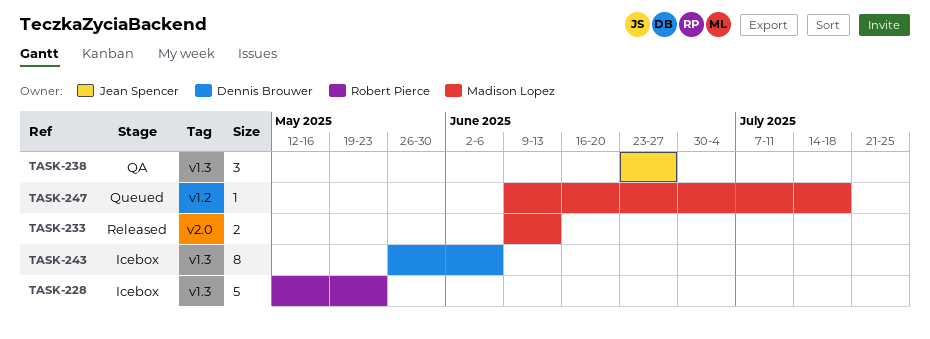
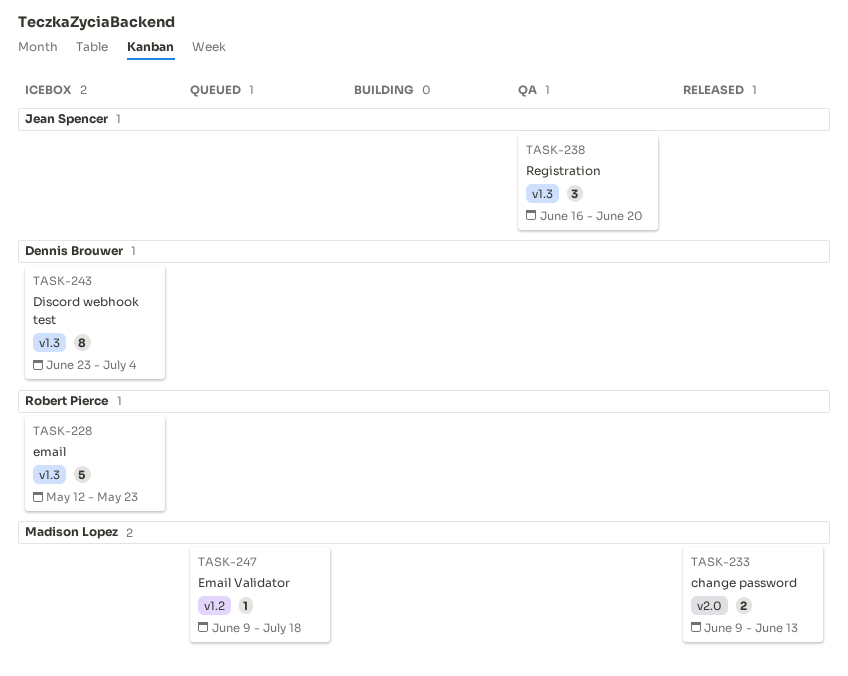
TASK-238, start: Jun 23 -> Jun 16
TASK-238, due: Jun 27 -> Jun 20
TASK-243, start: May 26 -> Jun 23
TASK-243, due: Jun 6 -> Jul 4

